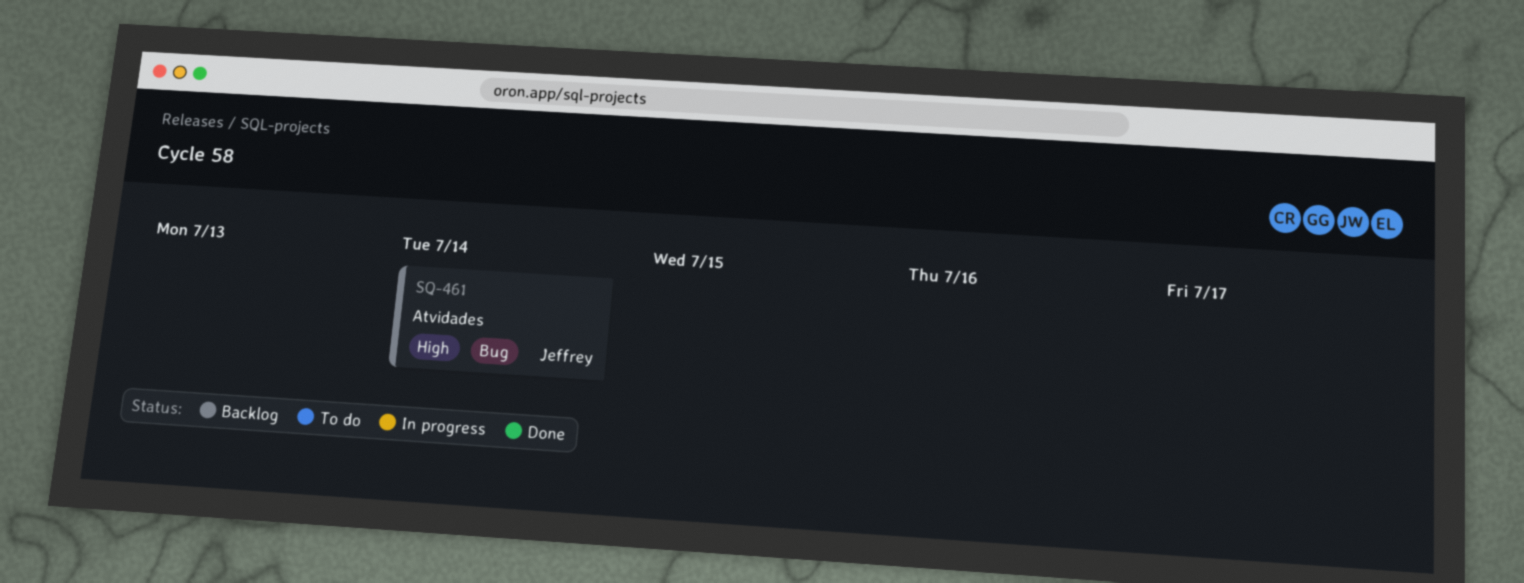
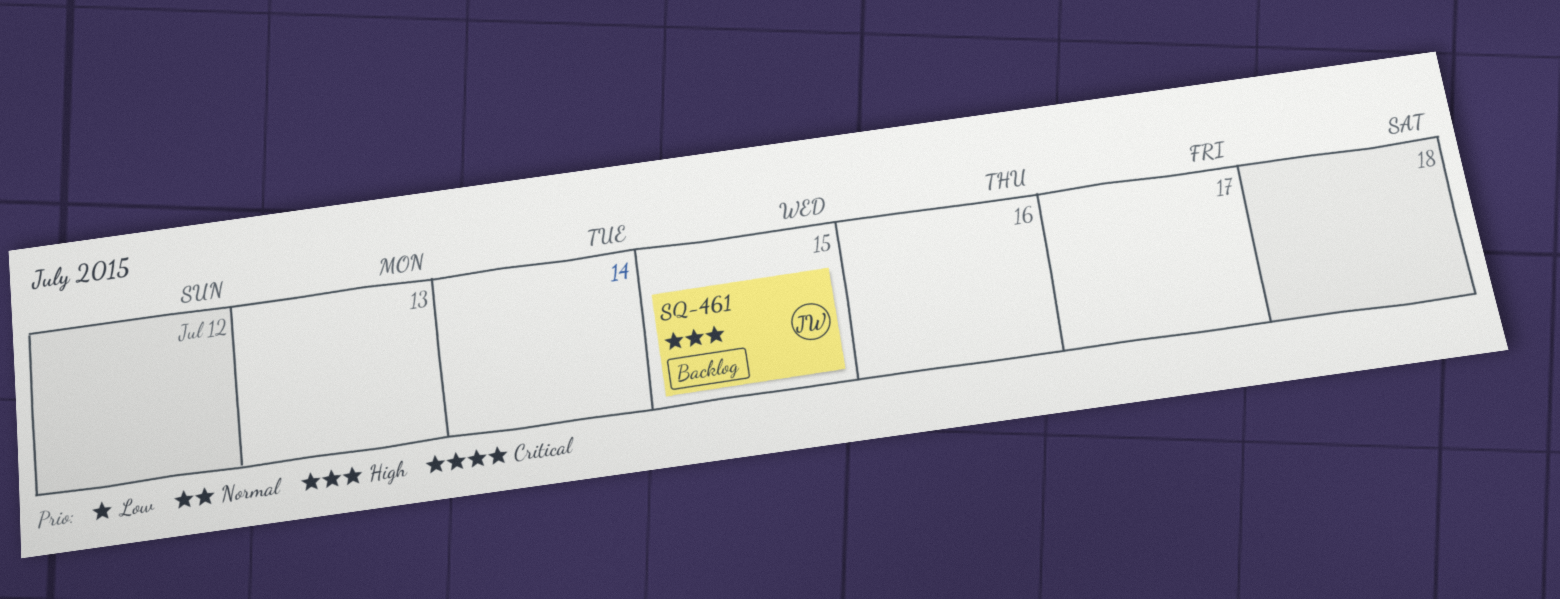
SQ-461, due: Jul 14 -> Jul 15

